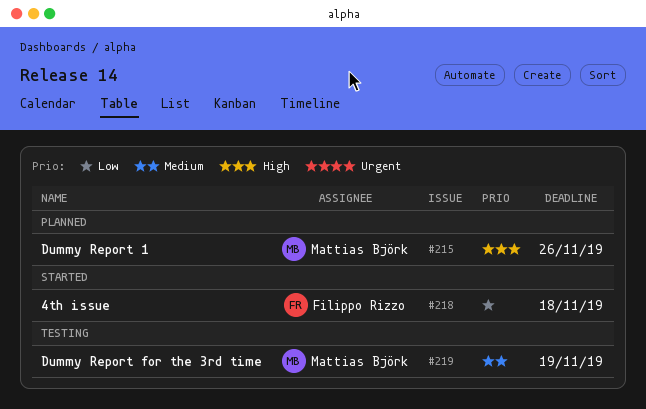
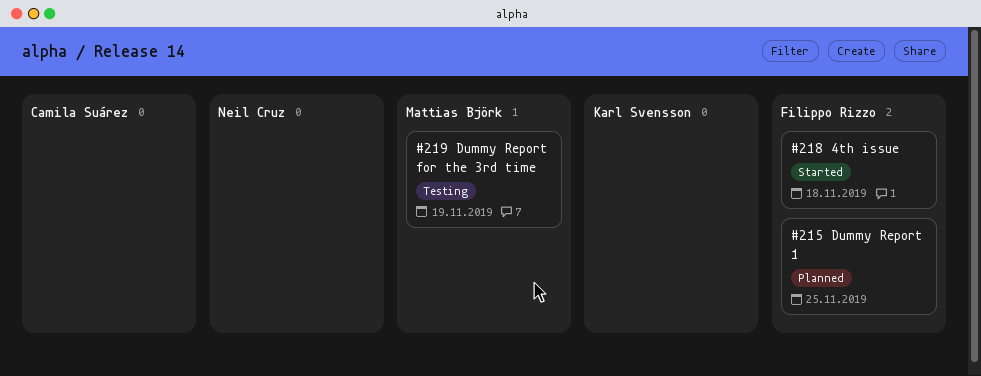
#215, owner: Mattias Björk -> Filippo Rizzo
#215, due: Nov 26 -> Nov 25

